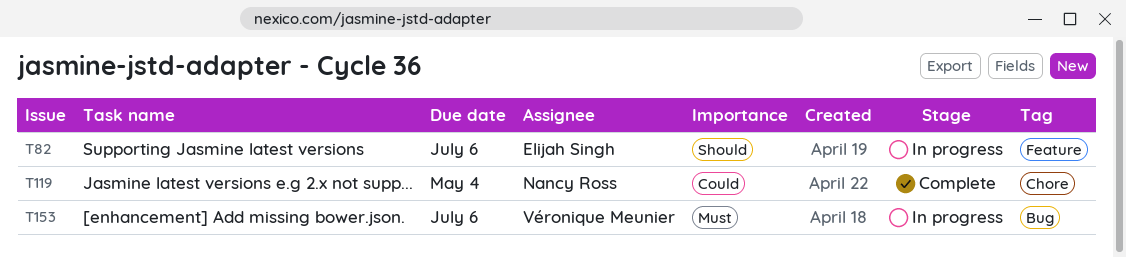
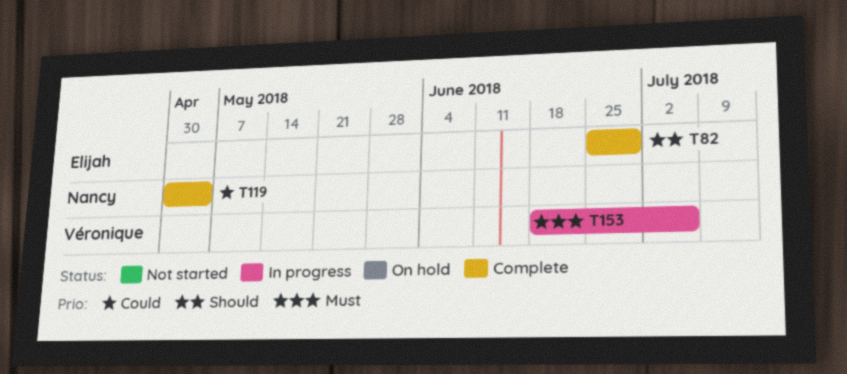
T82, status: In progress -> Complete
T82, due: Jul 6 -> Jun 29

